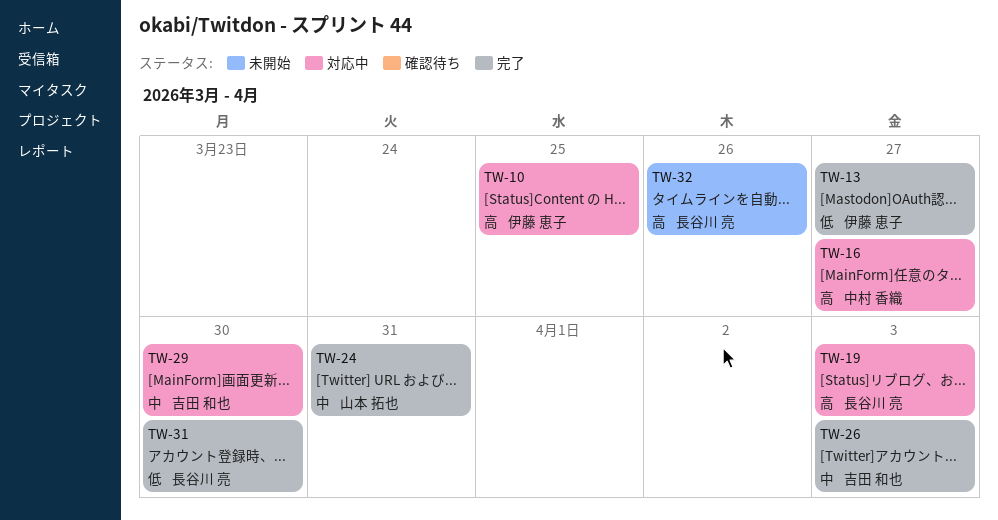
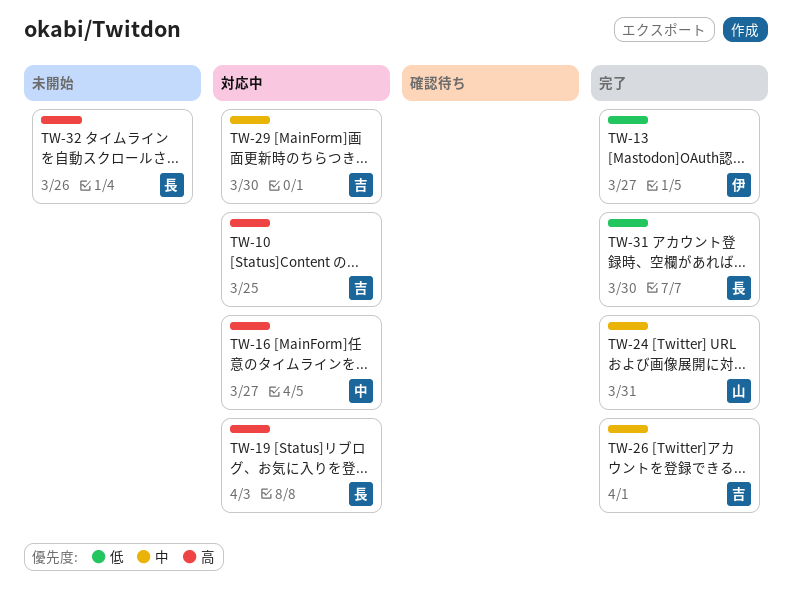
TW-10, owner: 伊藤 恵子 -> 吉田 和也
TW-26, due: Apr 3 -> Apr 1

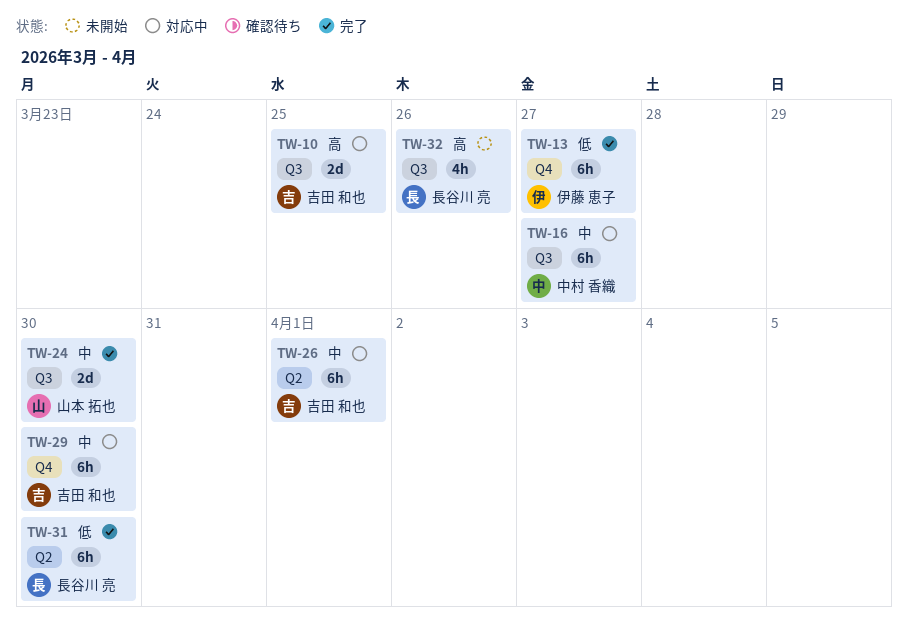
TW-16, priority: 高 -> 中
TW-19: present -> none
TW-24, due: Mar 31 -> Mar 30
TW-26, status: 完了 -> 対応中

